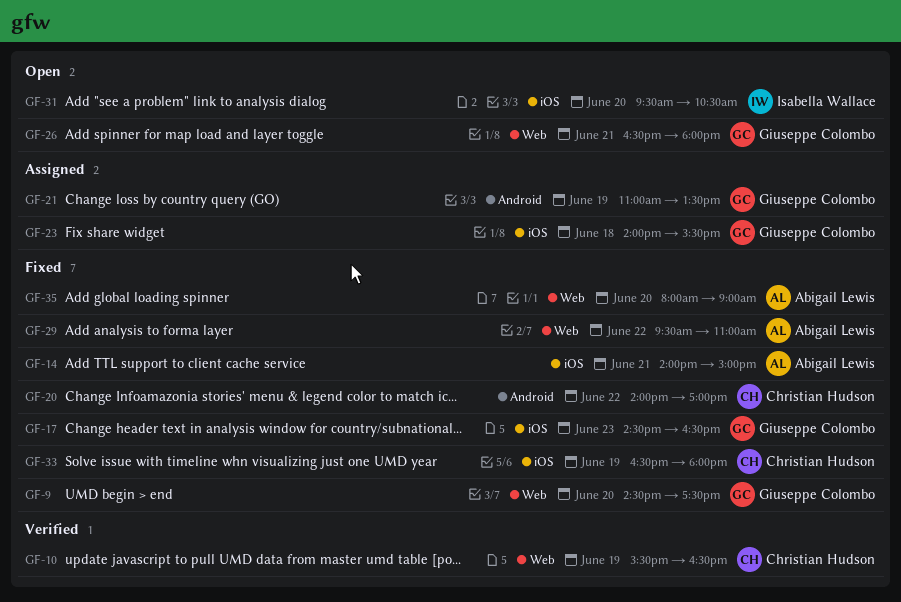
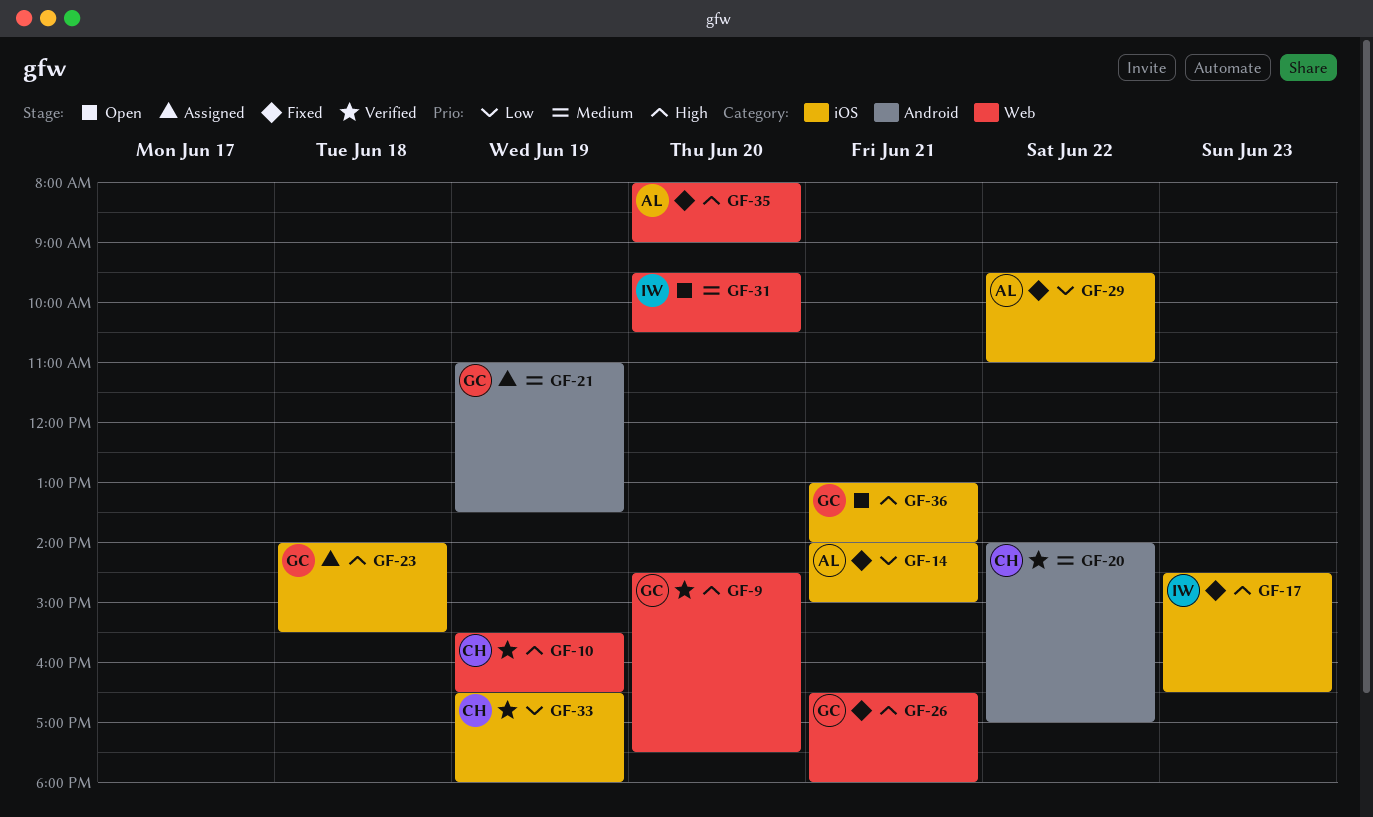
GF-9, status: Fixed -> Verified
GF-17, owner: Giuseppe Colombo -> Isabella Wallace
GF-20, status: Fixed -> Verified
GF-26, status: Open -> Fixed
GF-29, label: Web -> iOS
GF-31, label: iOS -> Web
GF-33, status: Fixed -> Verified
GF-36: none -> present

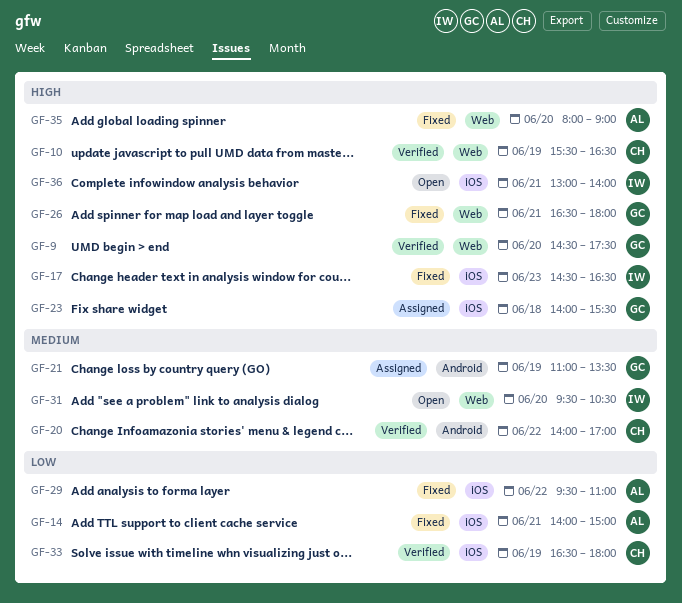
GF-36, owner: GC -> IW

